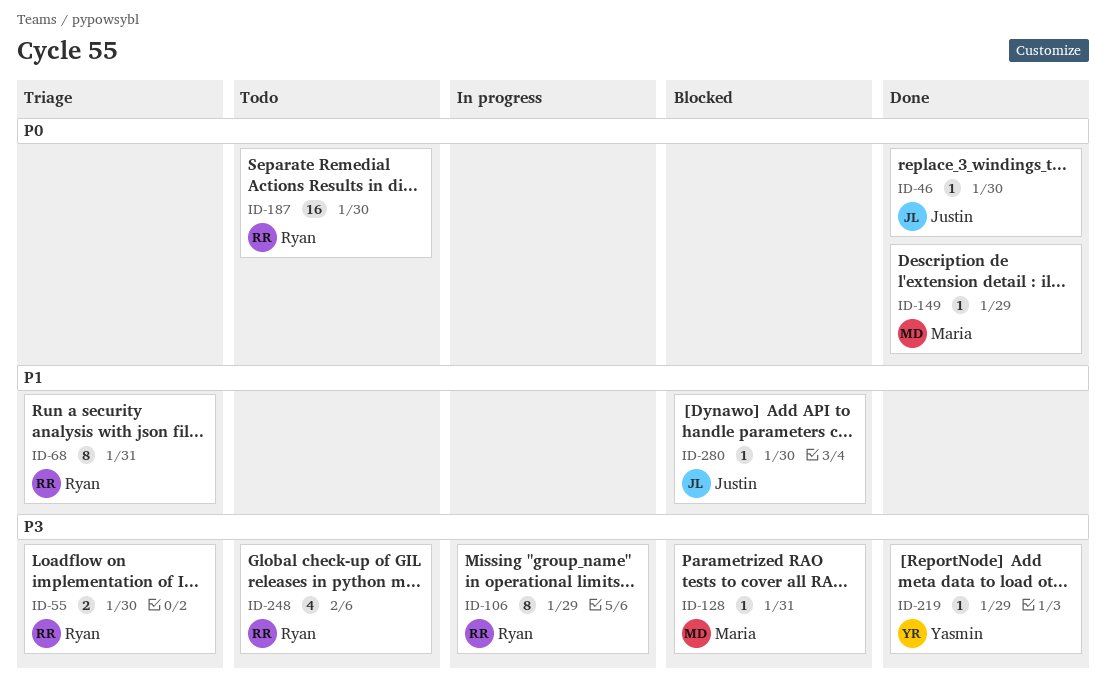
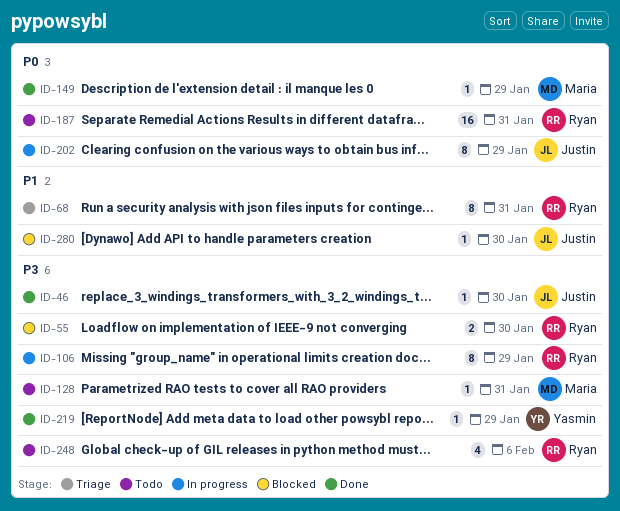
ID-46, priority: P0 -> P3
ID-55, status: Triage -> Blocked
ID-128, status: Blocked -> Todo
ID-187, due: Jan 30 -> Jan 31
ID-202: none -> present

